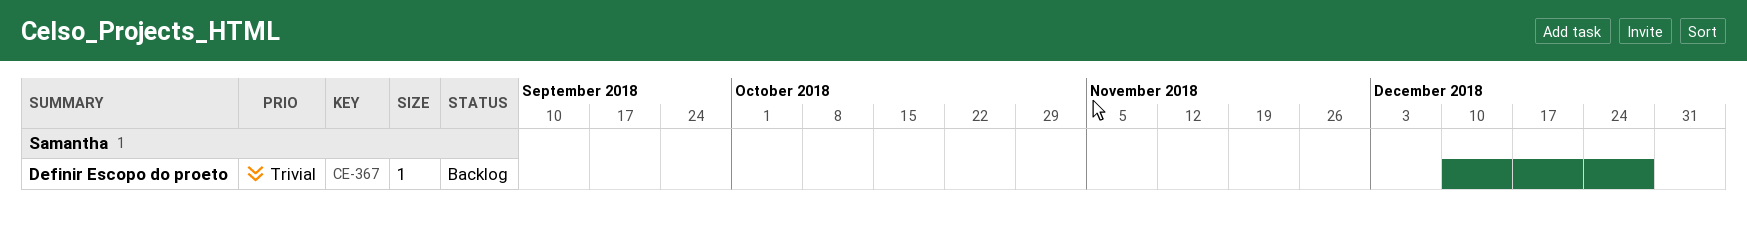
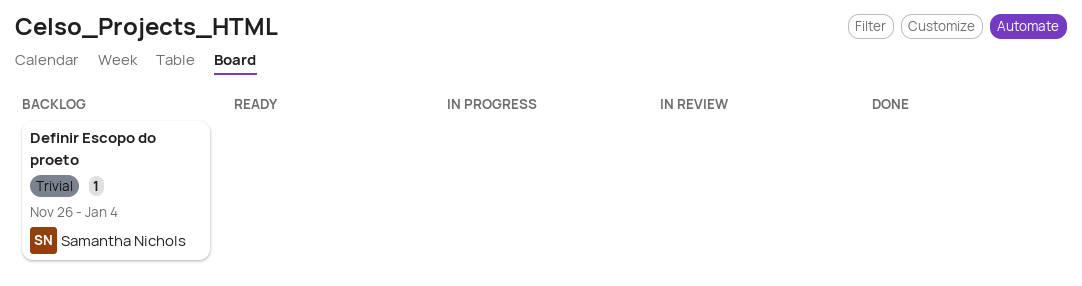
Definir Escopo do proeto, start: Dec 10 -> Nov 26
Definir Escopo do proeto, due: Dec 28 -> Jan 4

